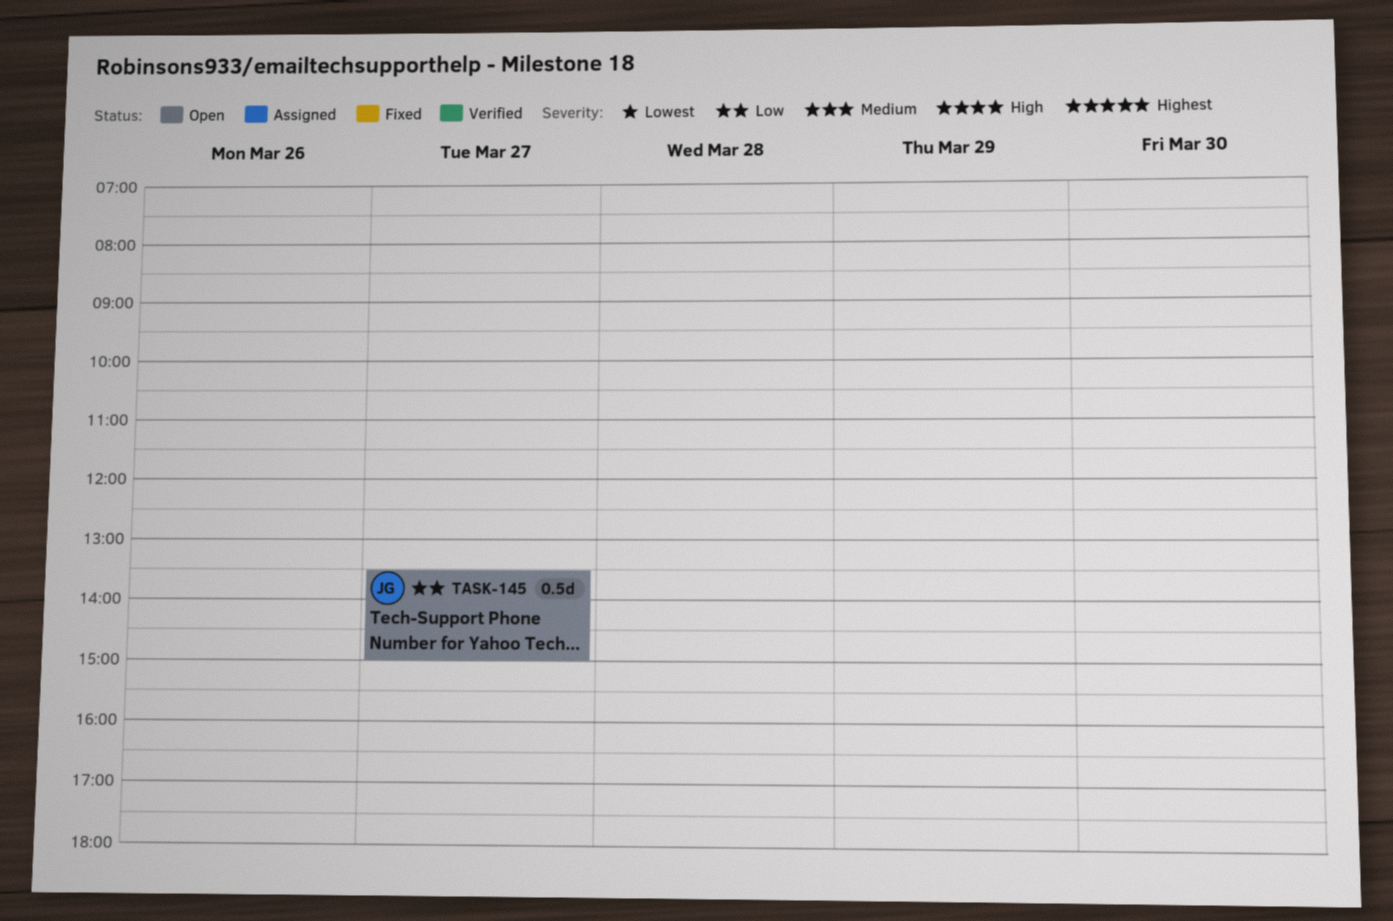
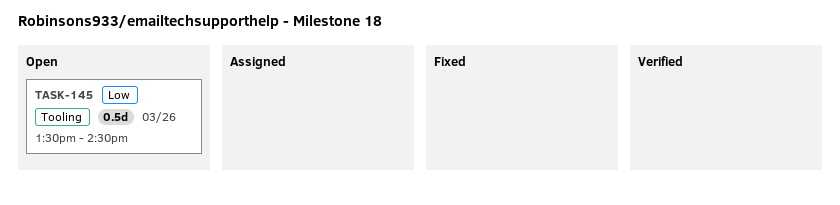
TASK-145, day: Mar 27 -> Mar 26
TASK-145, ends: 15:00 -> 14:30

